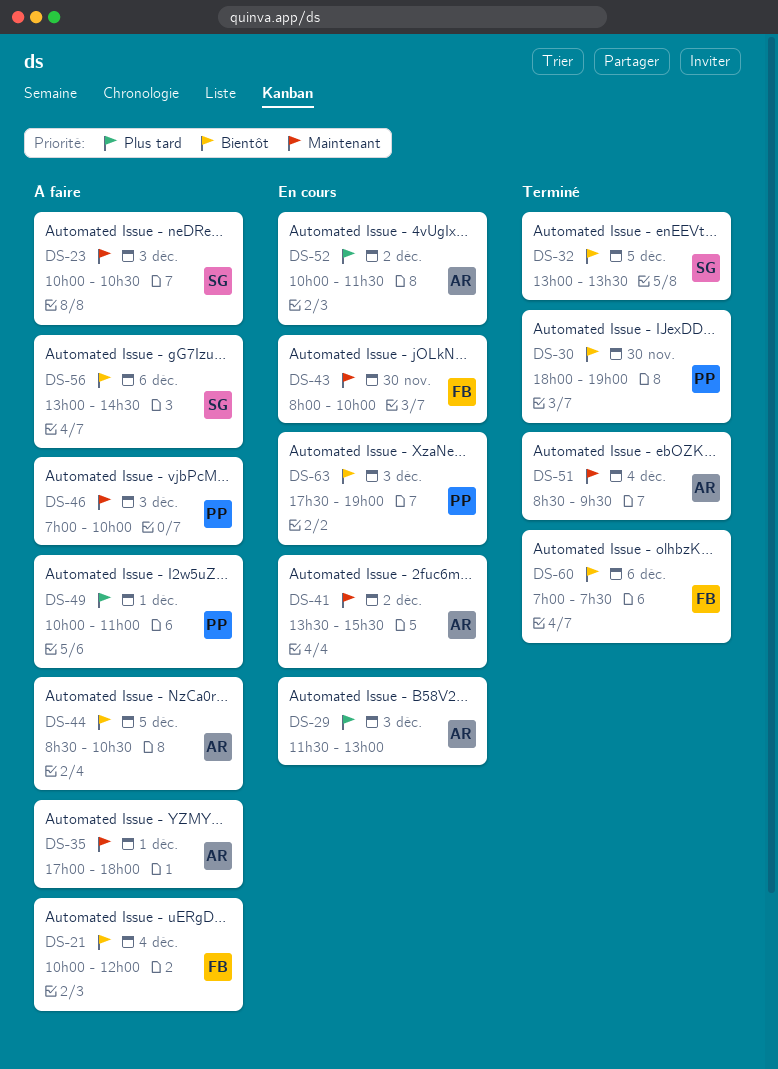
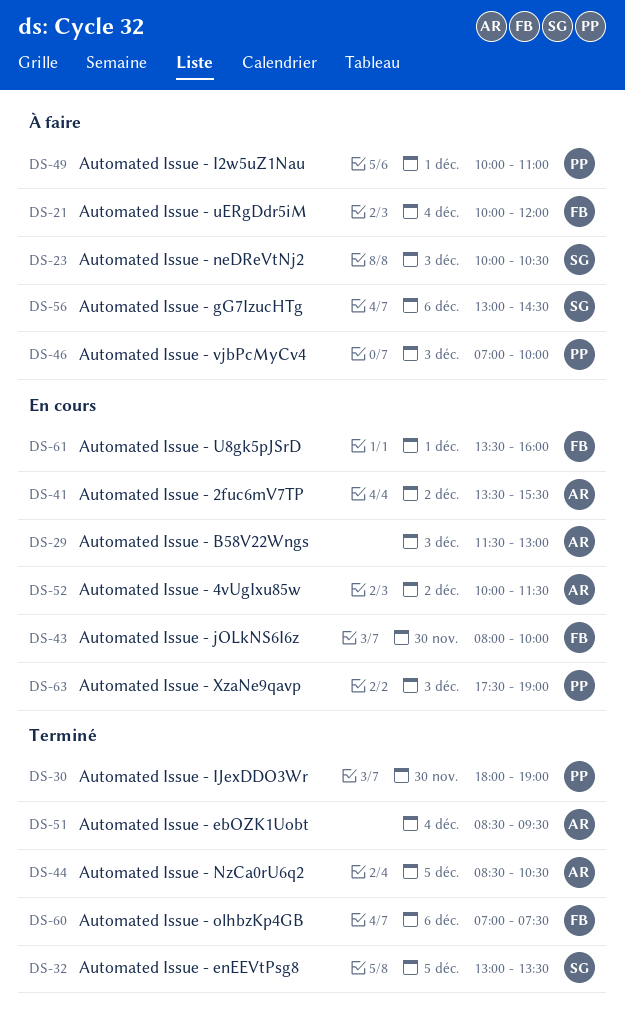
DS-35: present -> none
DS-44, status: À faire -> Terminé
DS-61: none -> present

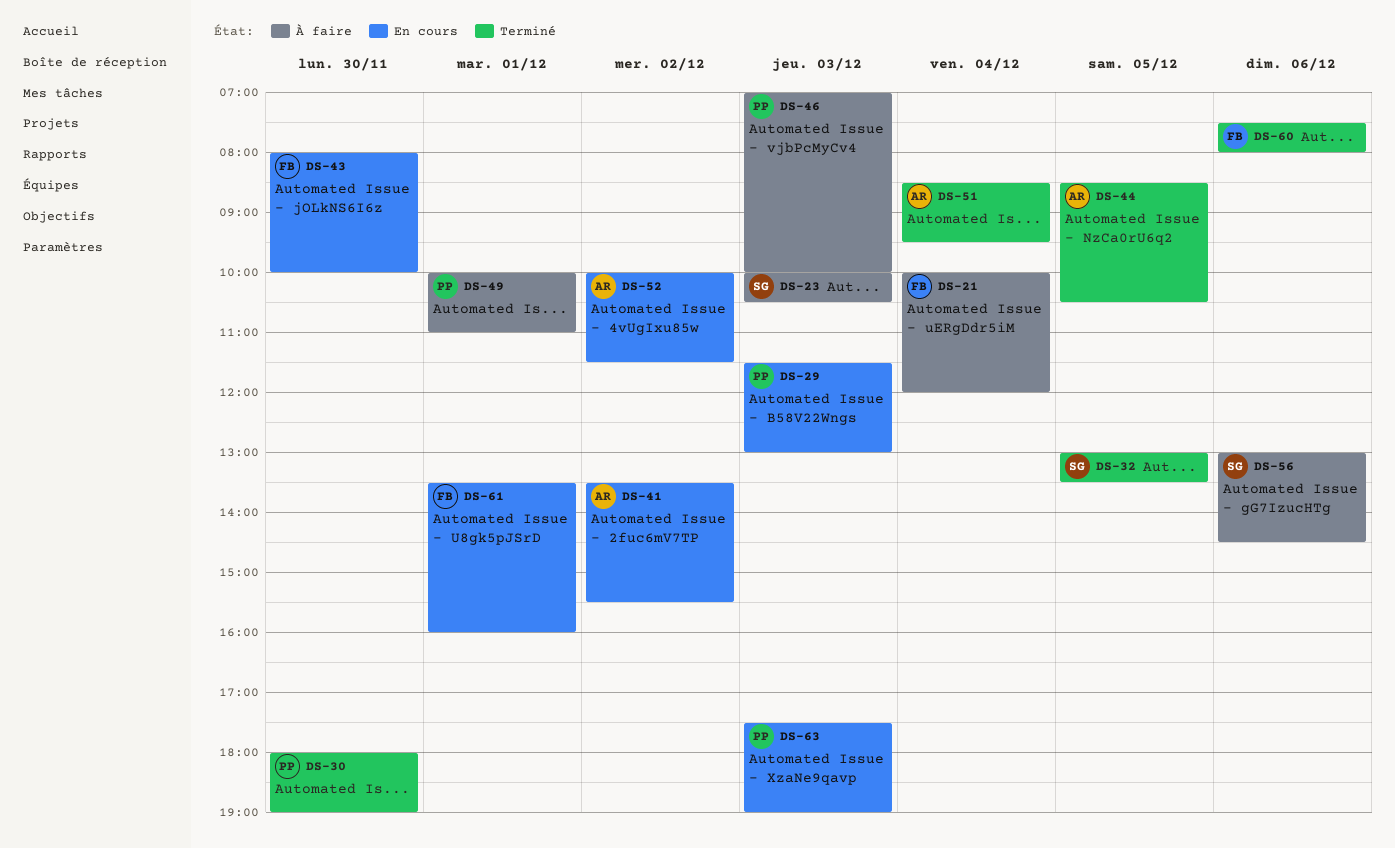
DS-29, owner: AR -> PP
DS-60, begins: 07:00 -> 07:30
DS-60, ends: 07:30 -> 08:00

